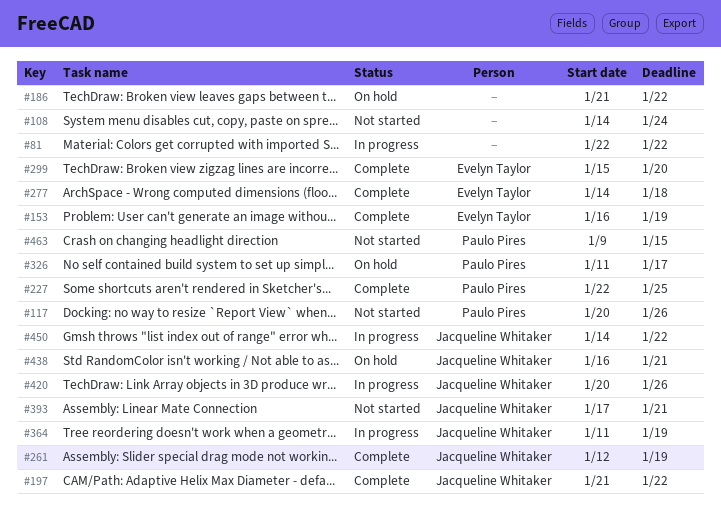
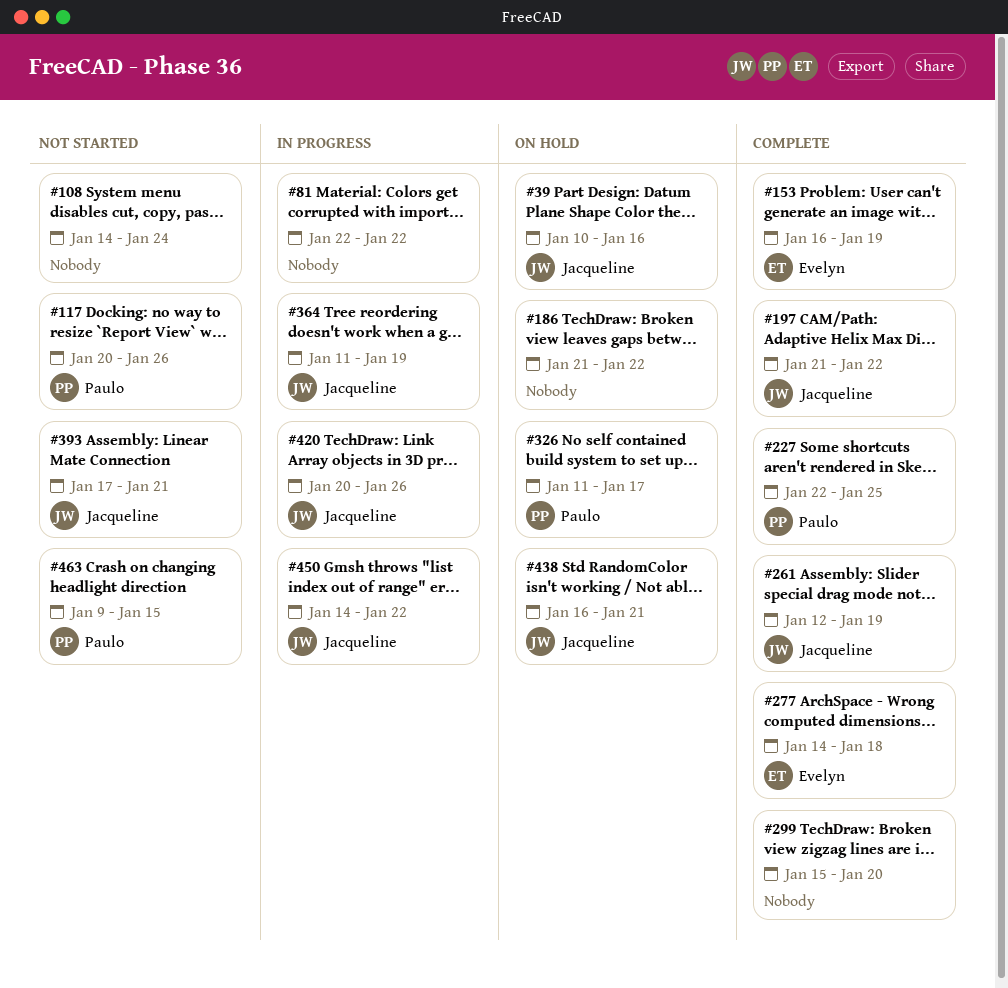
#39: none -> present
#299, owner: Evelyn Taylor -> none

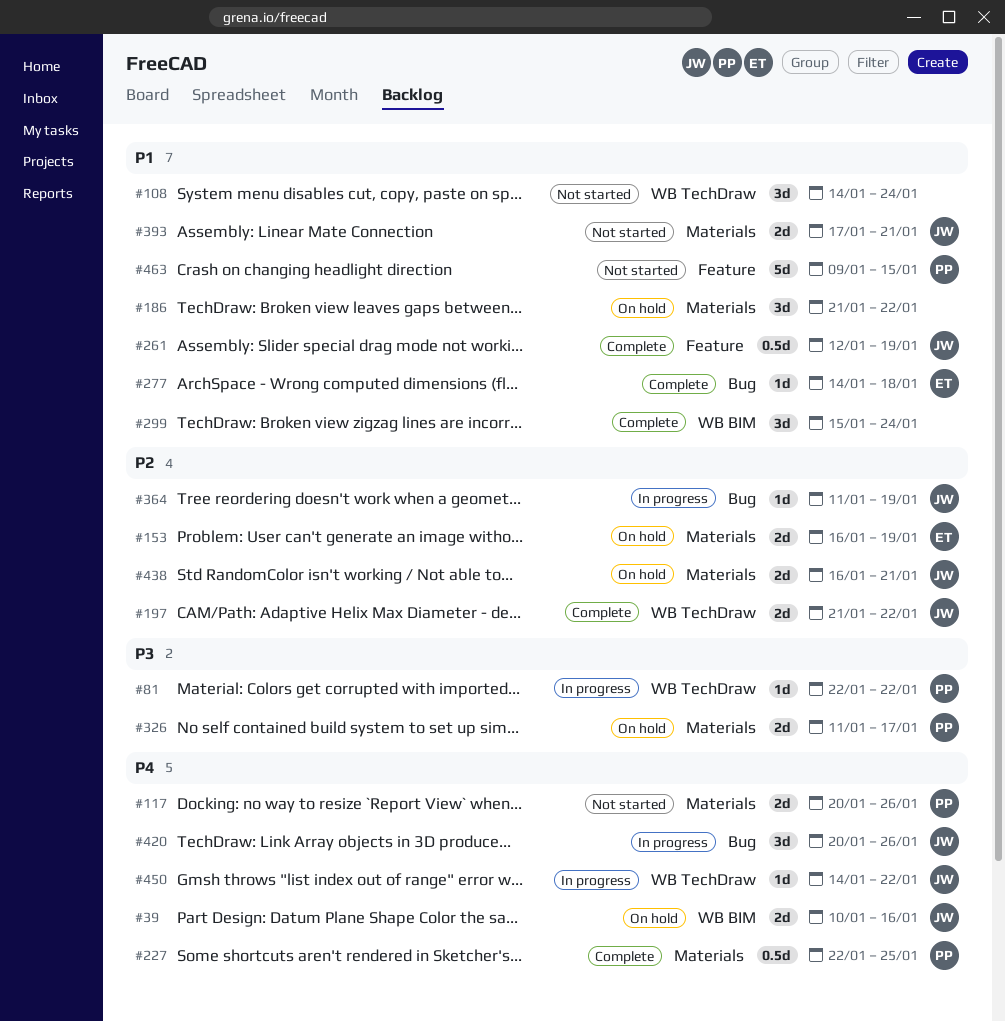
#81, owner: none -> Paulo
#153, status: Complete -> On hold
#299, due: Jan 20 -> Jan 24

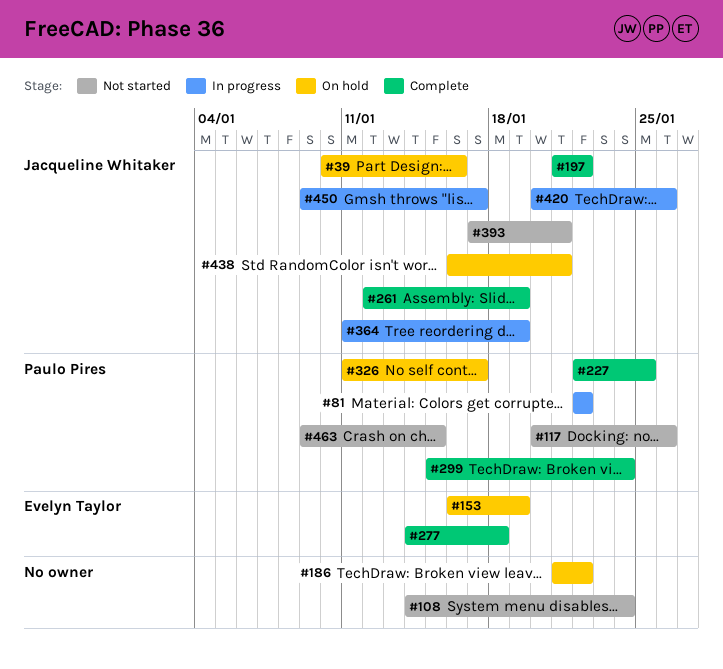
#299, owner: none -> Paulo Pires
#450, start: Jan 14 -> Jan 9
#450, due: Jan 22 -> Jan 17

